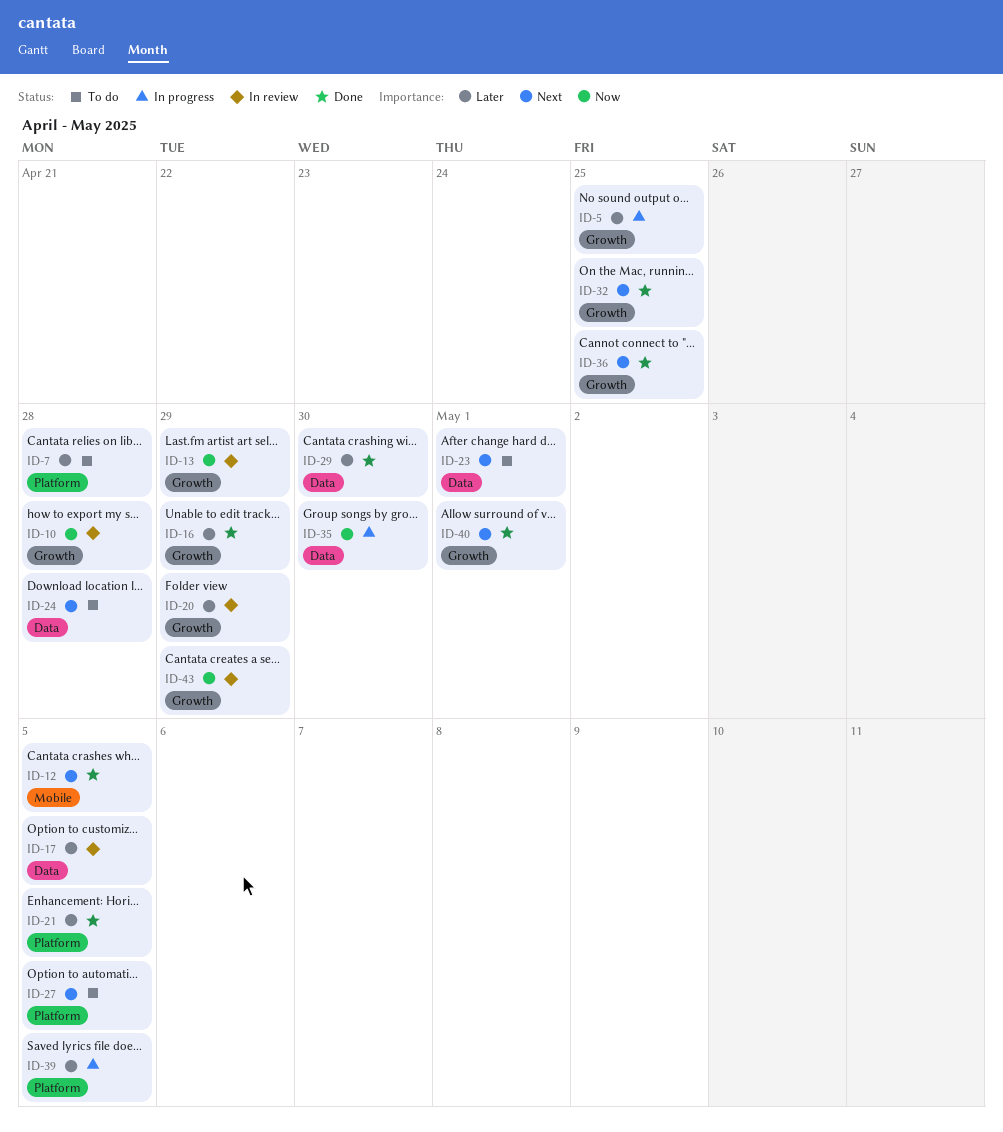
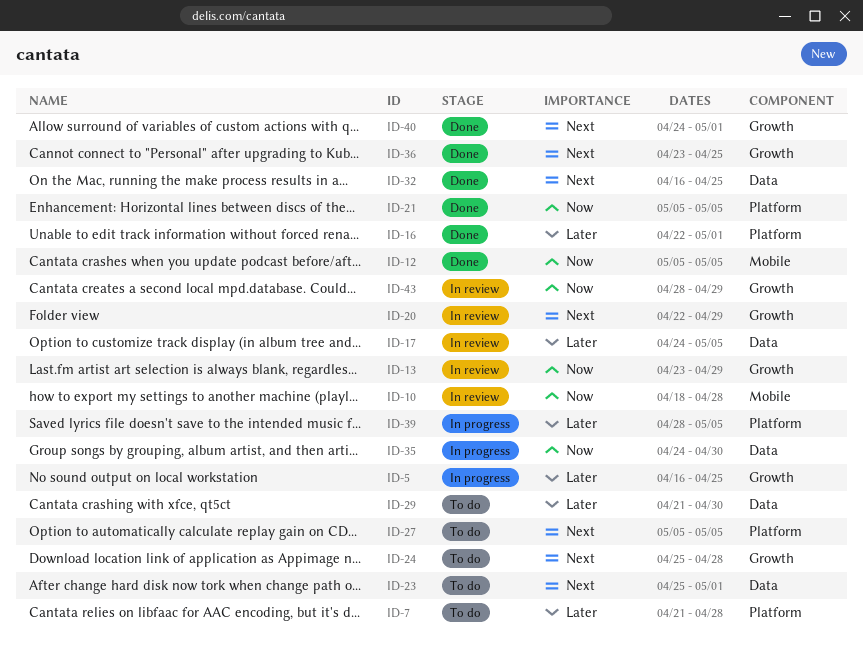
ID-10, label: Growth -> Mobile
ID-12, priority: Next -> Now
ID-16, label: Growth -> Platform
ID-16, due: Apr 29 -> May 1
ID-20, priority: Later -> Next
ID-21, priority: Later -> Now
ID-24, label: Data -> Growth
ID-29, status: Done -> To do
ID-32, label: Growth -> Data

